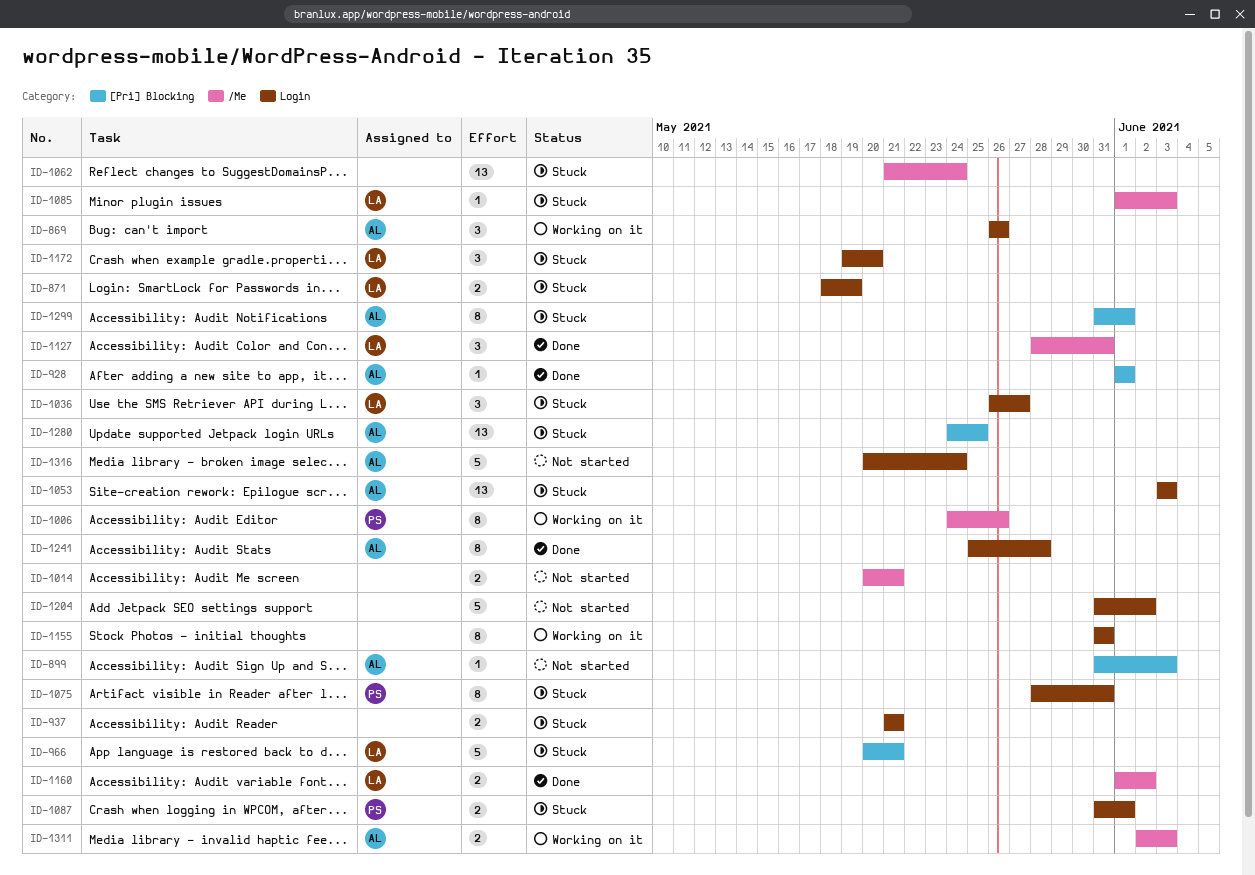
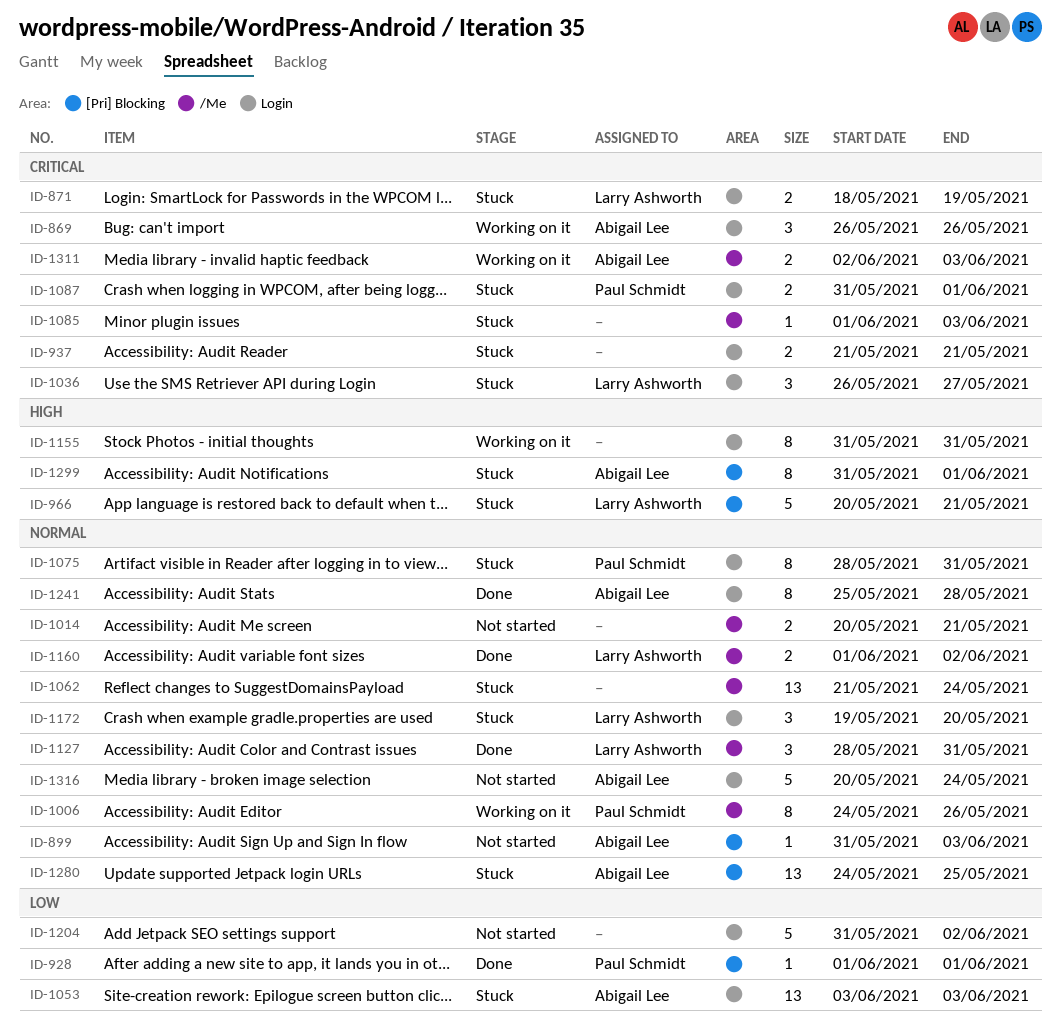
ID-928, owner: Abigail Lee -> Paul Schmidt
ID-1085, owner: Larry Ashworth -> none

